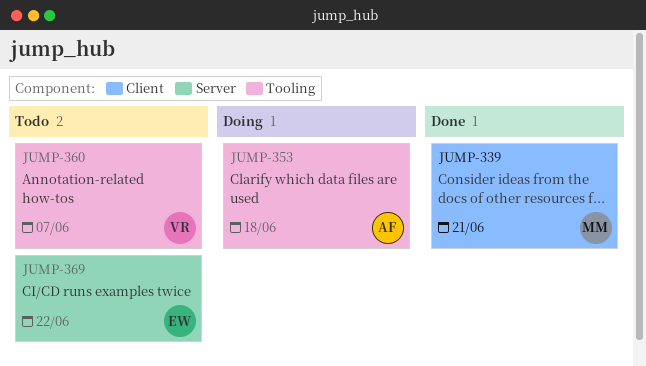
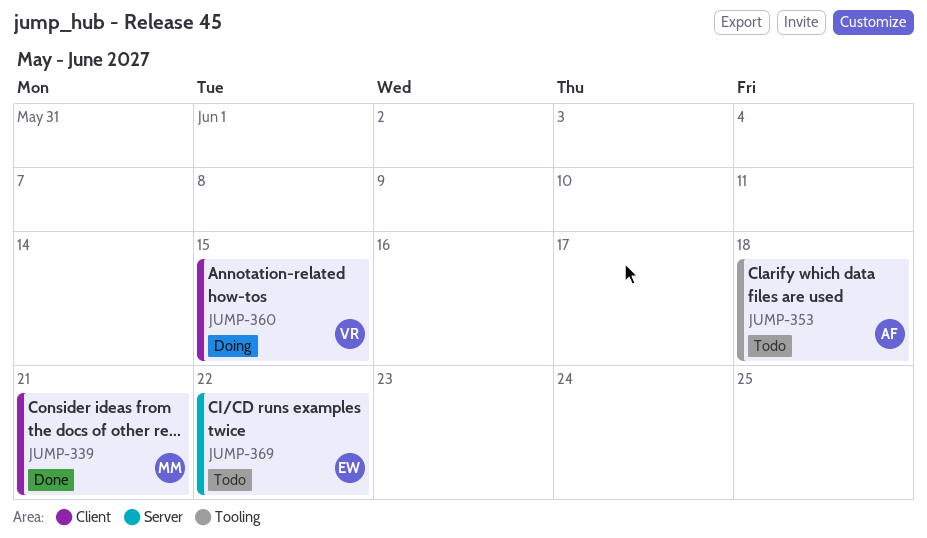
JUMP-353, status: Doing -> Todo
JUMP-360, status: Todo -> Doing
JUMP-360, label: Tooling -> Client
JUMP-360, due: Jun 7 -> Jun 15

